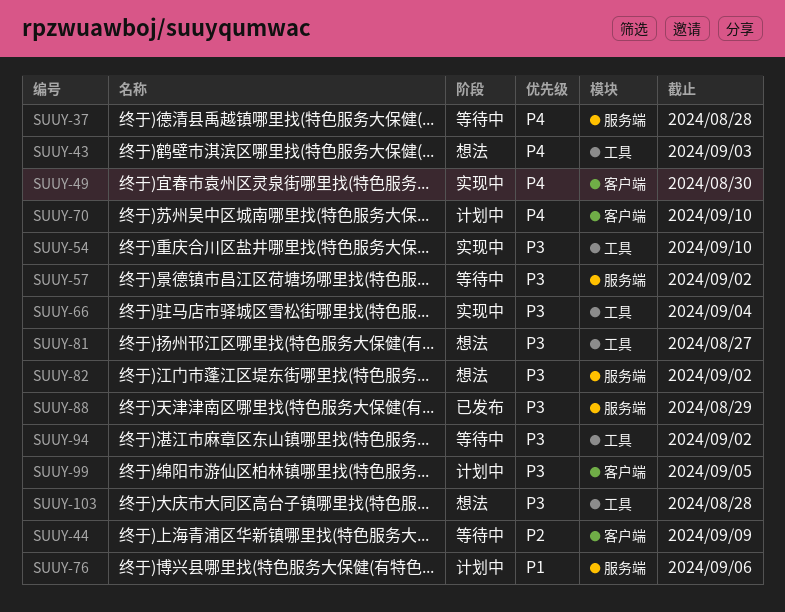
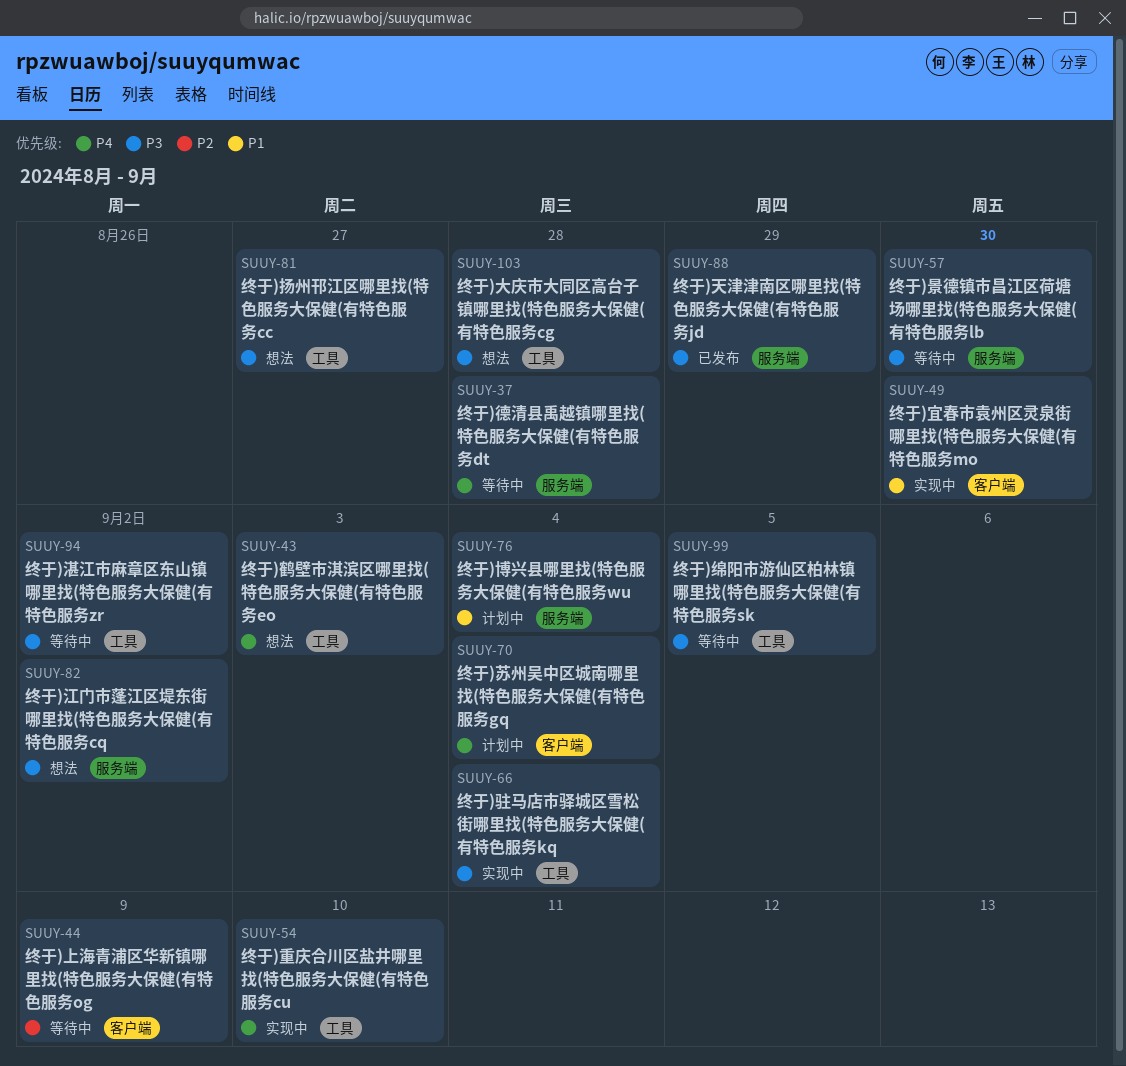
SUUY-49, priority: P4 -> P1
SUUY-54, priority: P3 -> P4
SUUY-57, due: Sep 2 -> Aug 30
SUUY-70, due: Sep 10 -> Sep 4
SUUY-76, due: Sep 6 -> Sep 4
SUUY-99, status: 计划中 -> 等待中
SUUY-99, label: 客户端 -> 工具

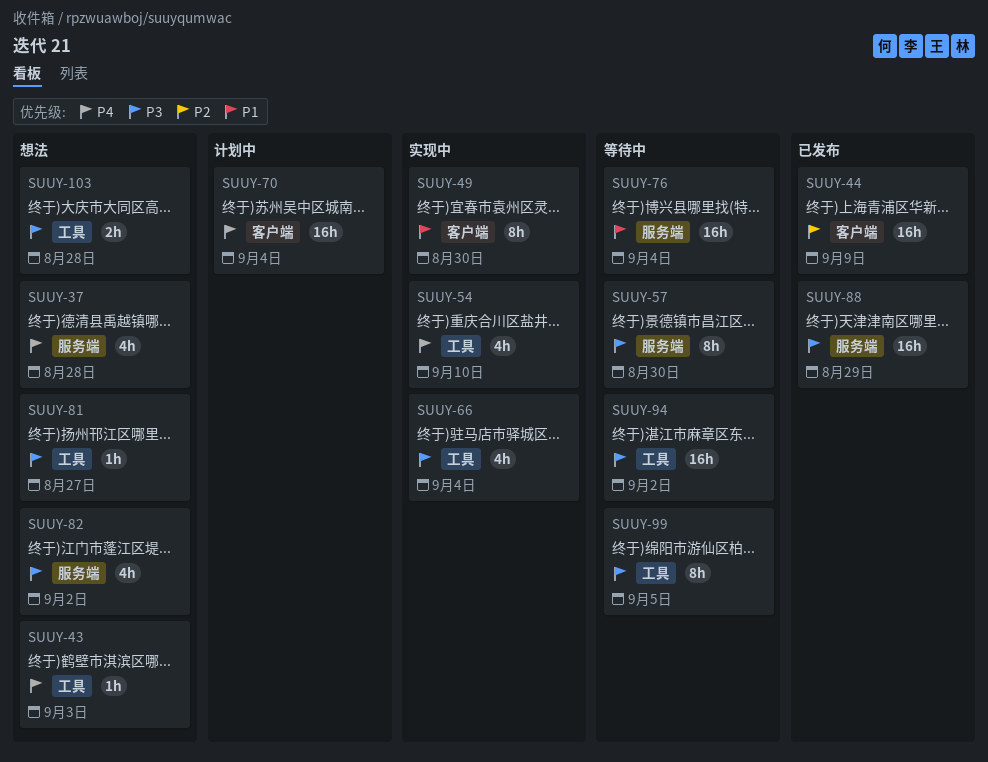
SUUY-37, status: 等待中 -> 想法
SUUY-44, status: 等待中 -> 已发布
SUUY-76, status: 计划中 -> 等待中

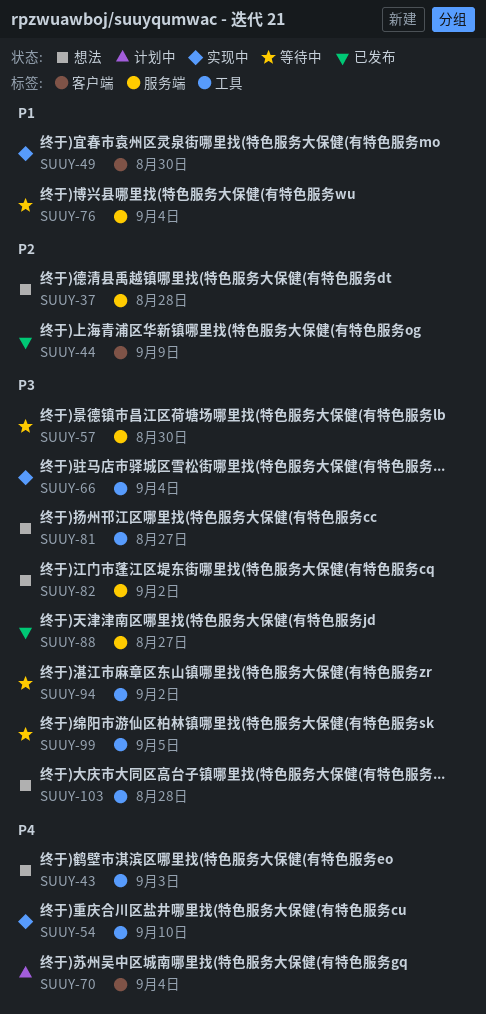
SUUY-37, priority: P4 -> P2
SUUY-88, due: Aug 29 -> Aug 27

